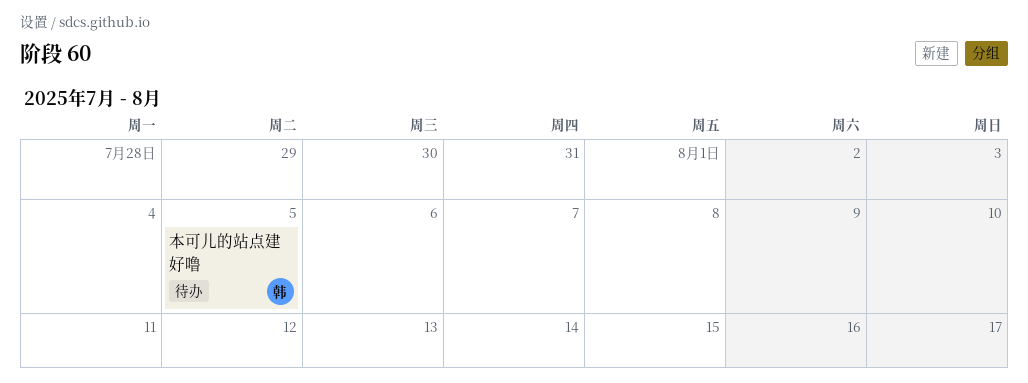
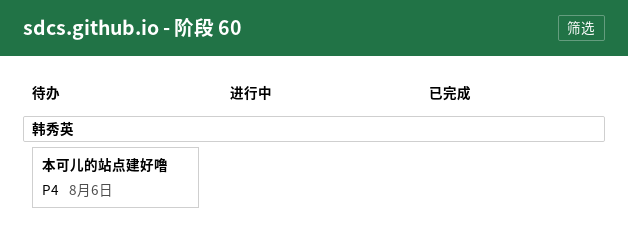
本可儿的站点建好噜, due: Aug 5 -> Aug 6

